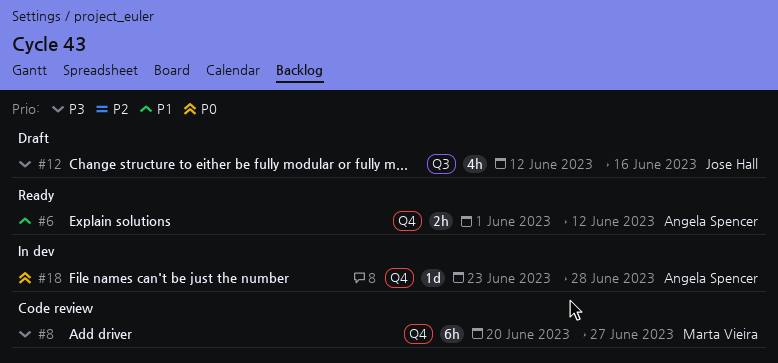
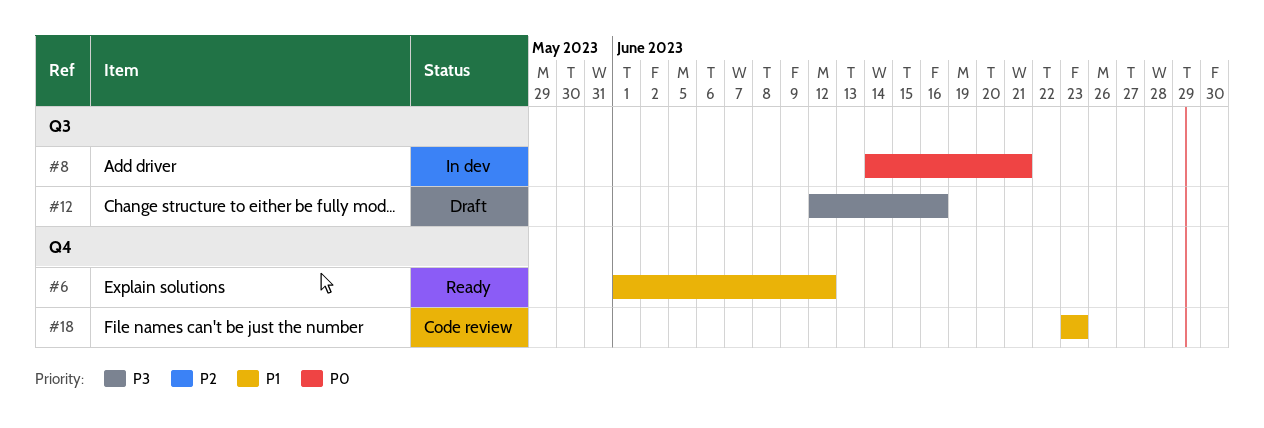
#8, status: Code review -> In dev
#8, priority: P3 -> P0
#8, label: Q4 -> Q3
#8, start: Jun 20 -> Jun 14
#8, due: Jun 27 -> Jun 21
#18, status: In dev -> Code review
#18, priority: P0 -> P1
#18, due: Jun 28 -> Jun 23

